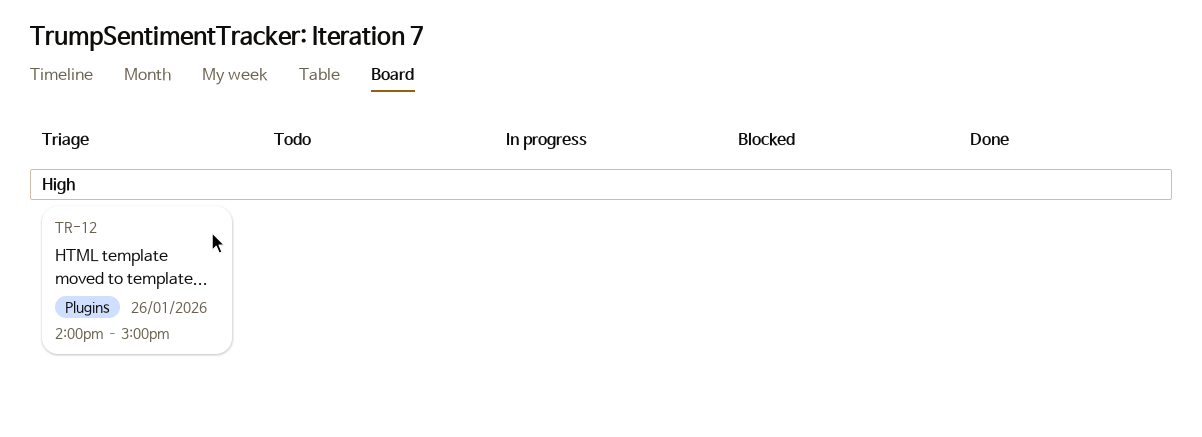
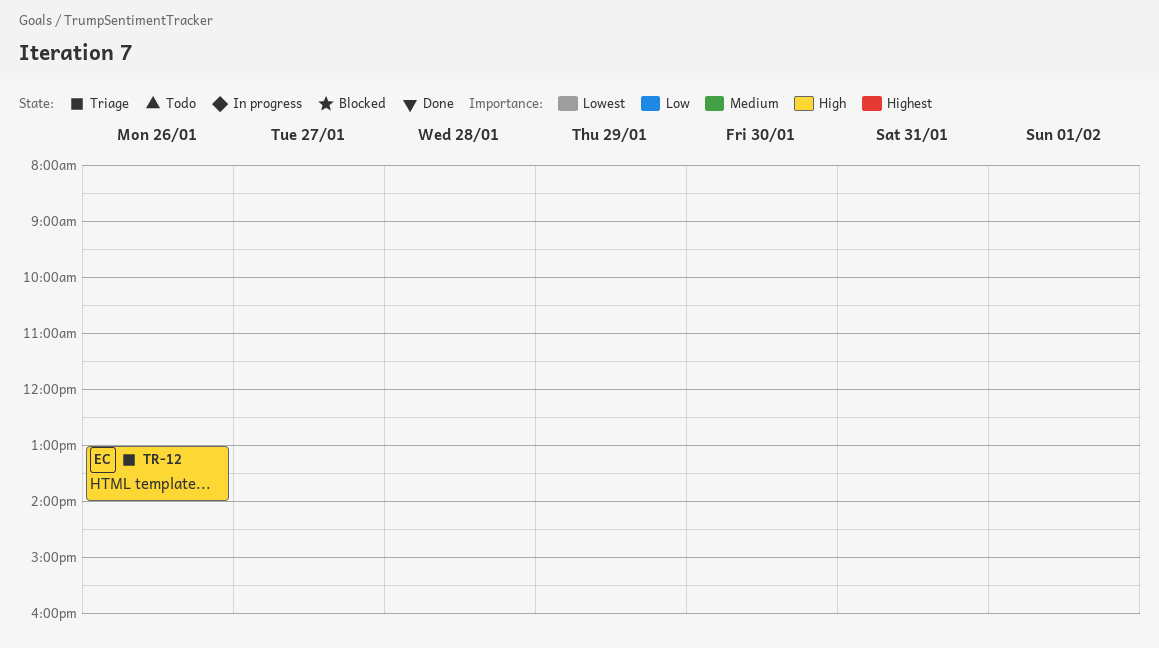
TR-12, begins: 14:00 -> 13:00
TR-12, ends: 15:00 -> 14:00

